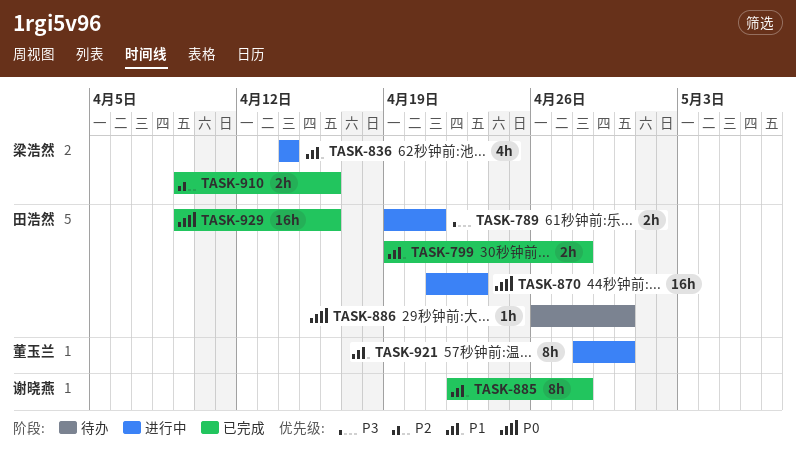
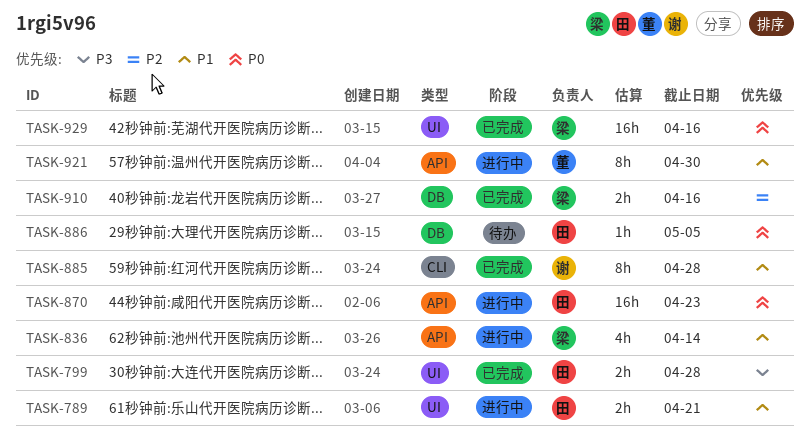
TASK-789, priority: P3 -> P1
TASK-799, priority: P1 -> P3
TASK-886, due: Apr 30 -> May 5
TASK-929, owner: 田浩然 -> 梁浩然

